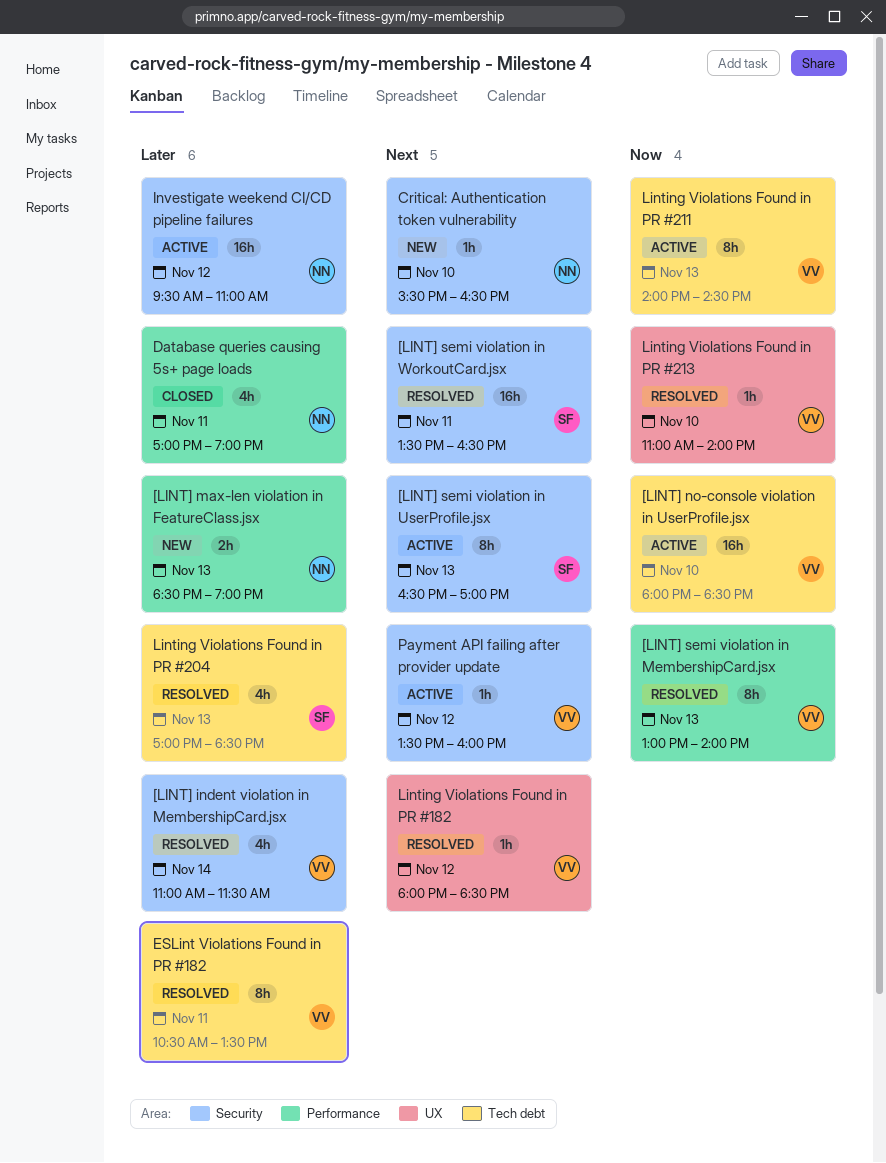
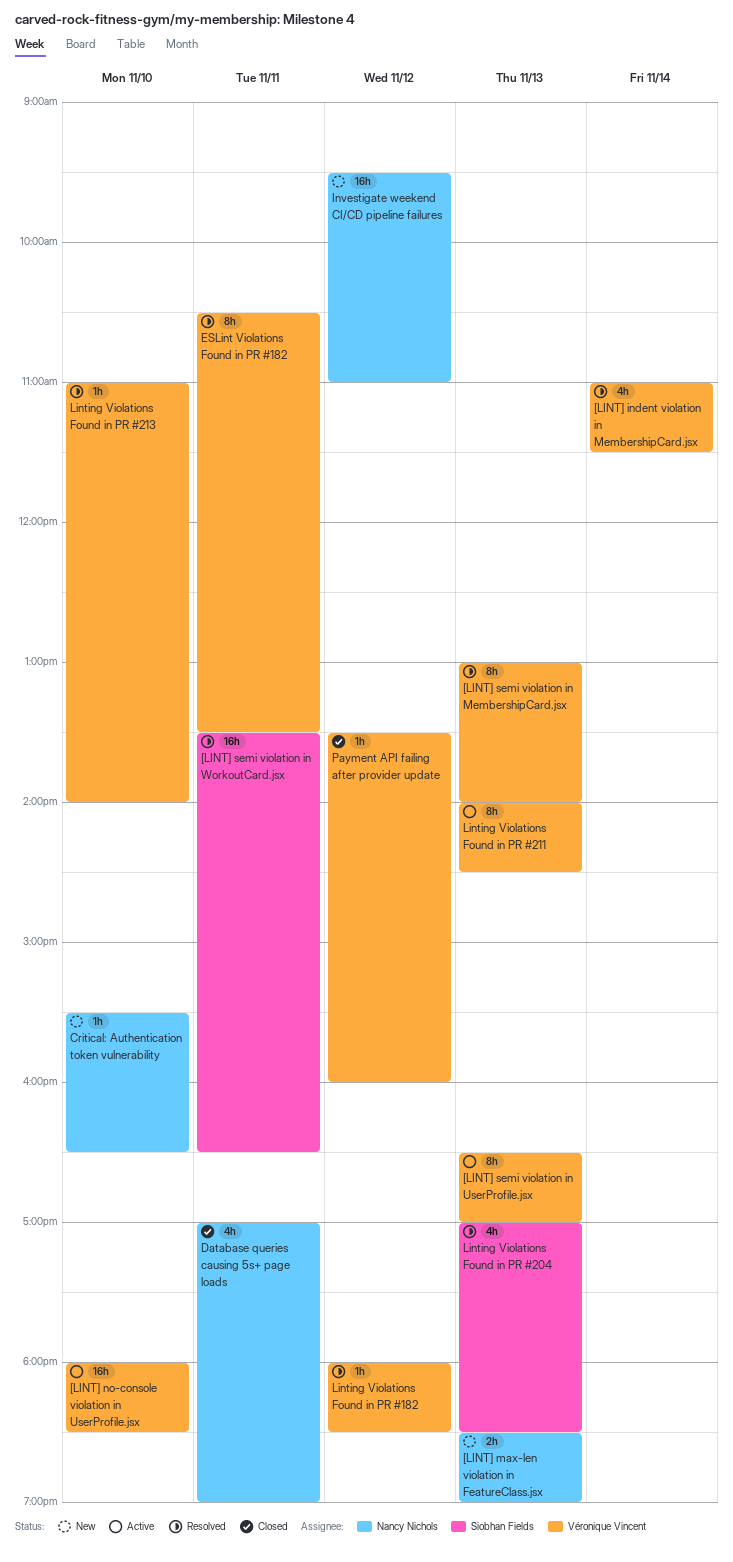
[LINT] semi violation in UserProfile.jsx, owner: Siobhan Fields -> Véronique Vincent
Investigate weekend CI/CD pipeline failures, status: Active -> New
Payment API failing after provider update, status: Active -> Closed

